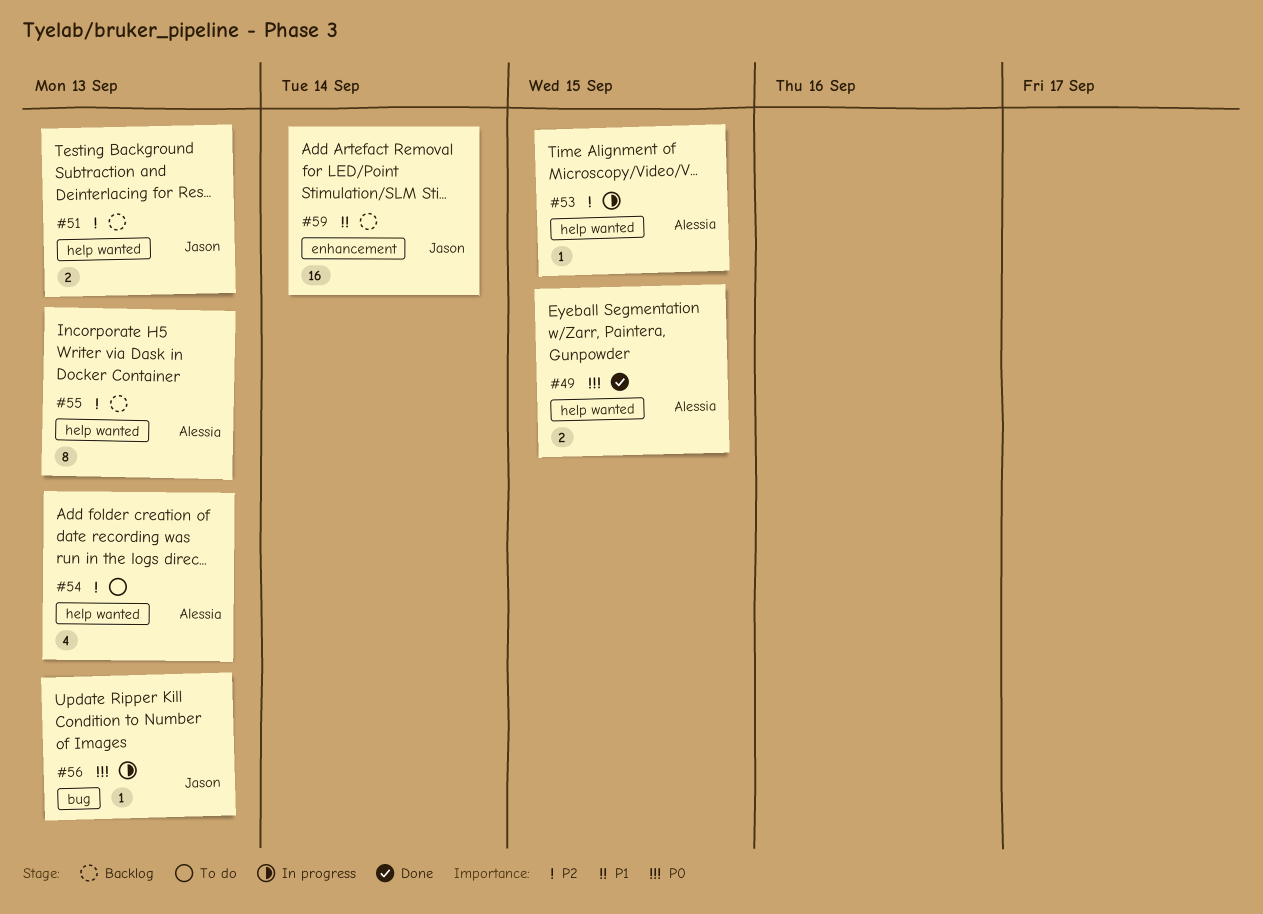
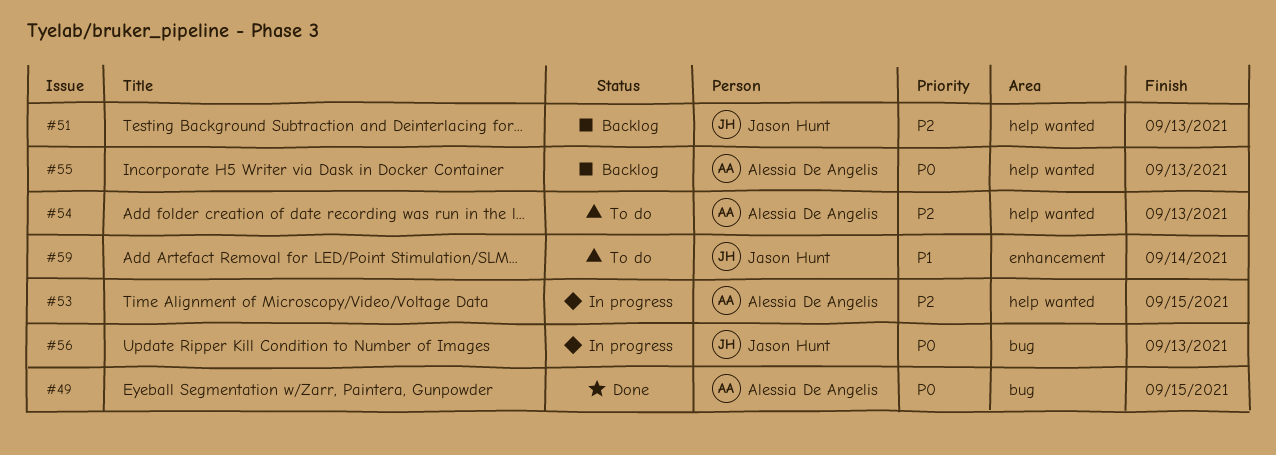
#49, label: help wanted -> bug
#55, priority: P2 -> P0
#59, status: Backlog -> To do

